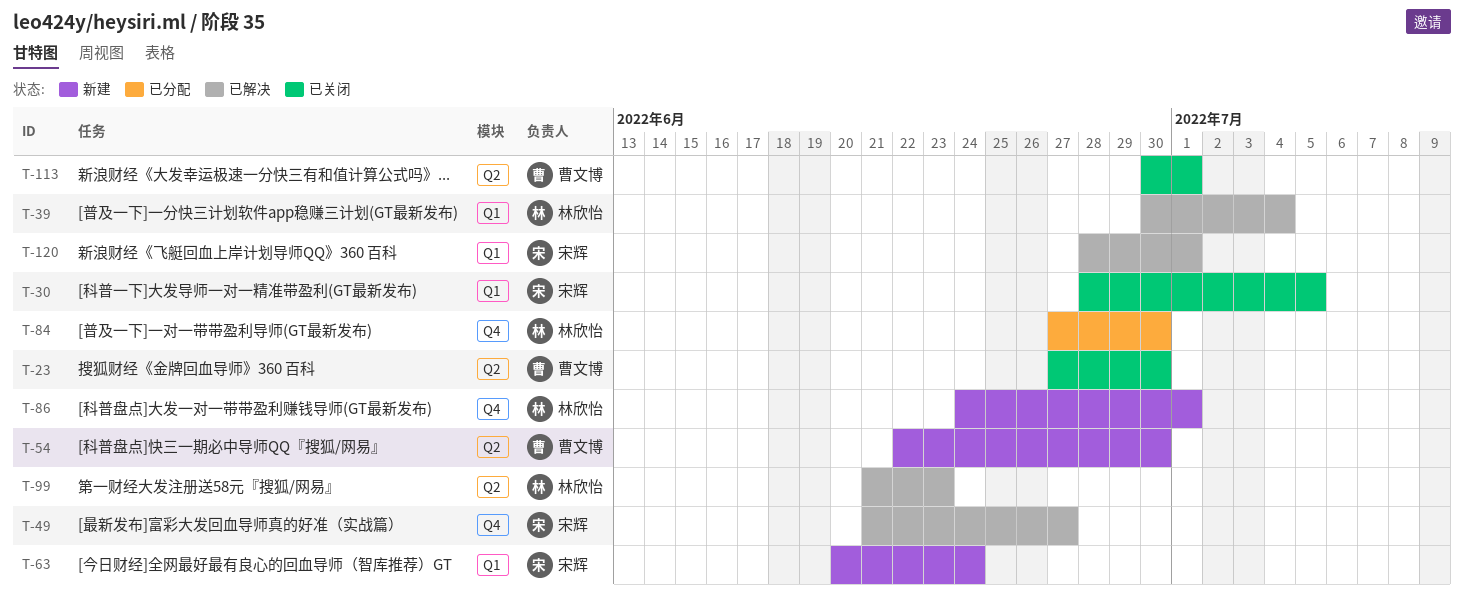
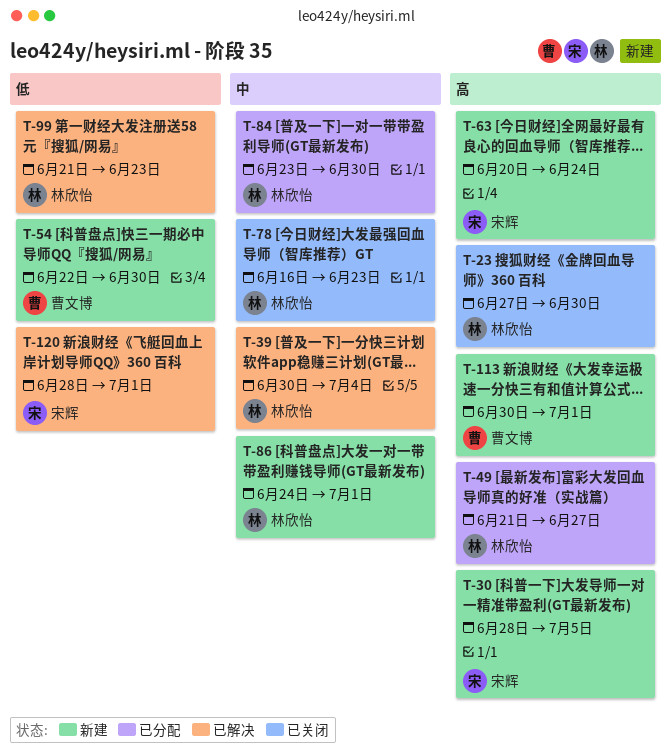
T-23, owner: 曹文博 -> 林欣怡
T-30, status: 已关闭 -> 新建
T-49, status: 已解决 -> 已分配
T-49, owner: 宋辉 -> 林欣怡
T-78: none -> present
T-84, start: Jun 27 -> Jun 23
T-113, status: 已关闭 -> 新建

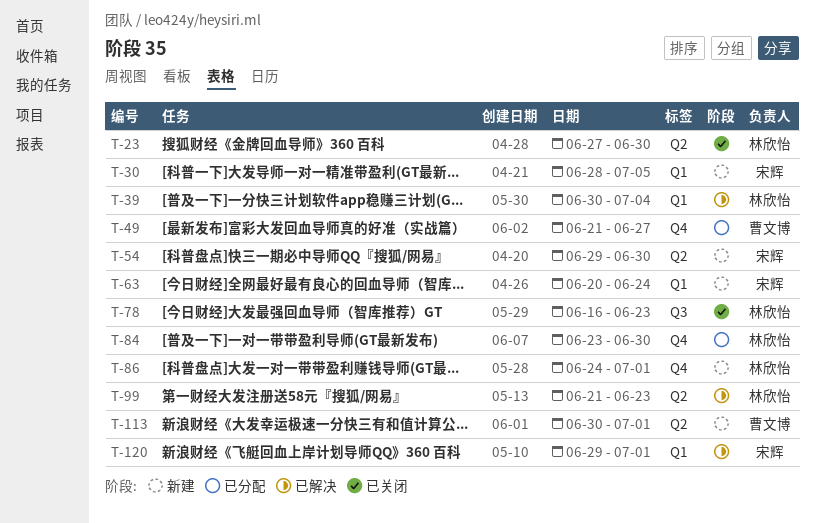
T-49, owner: 林欣怡 -> 曹文博
T-54, owner: 曹文博 -> 宋辉
T-54, start: Jun 22 -> Jun 29
T-120, start: Jun 28 -> Jun 29

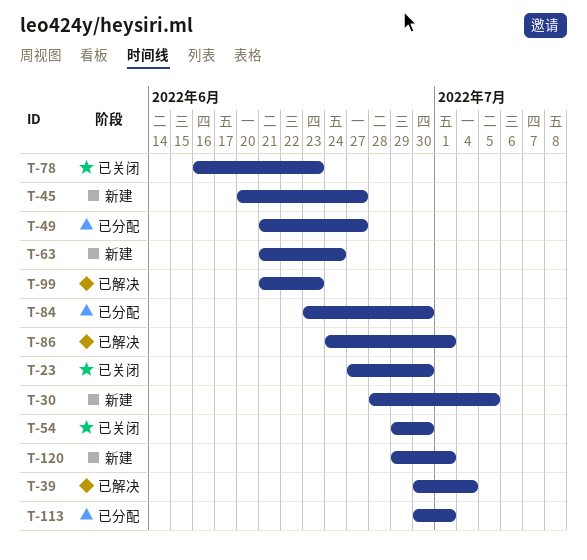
T-45: none -> present
T-54, status: 新建 -> 已关闭
T-63, start: Jun 20 -> Jun 21
T-86, status: 新建 -> 已解决
T-113, status: 新建 -> 已分配
T-120, status: 已解决 -> 新建

